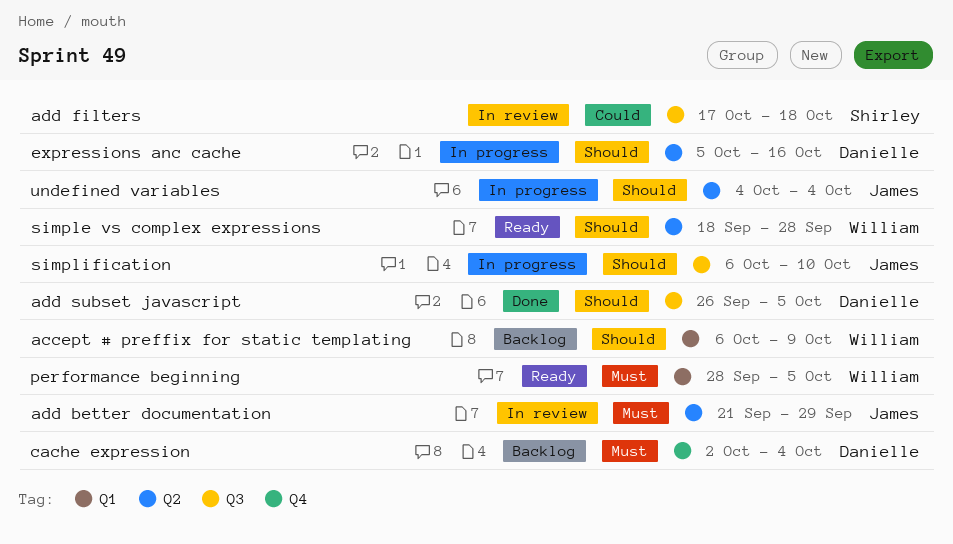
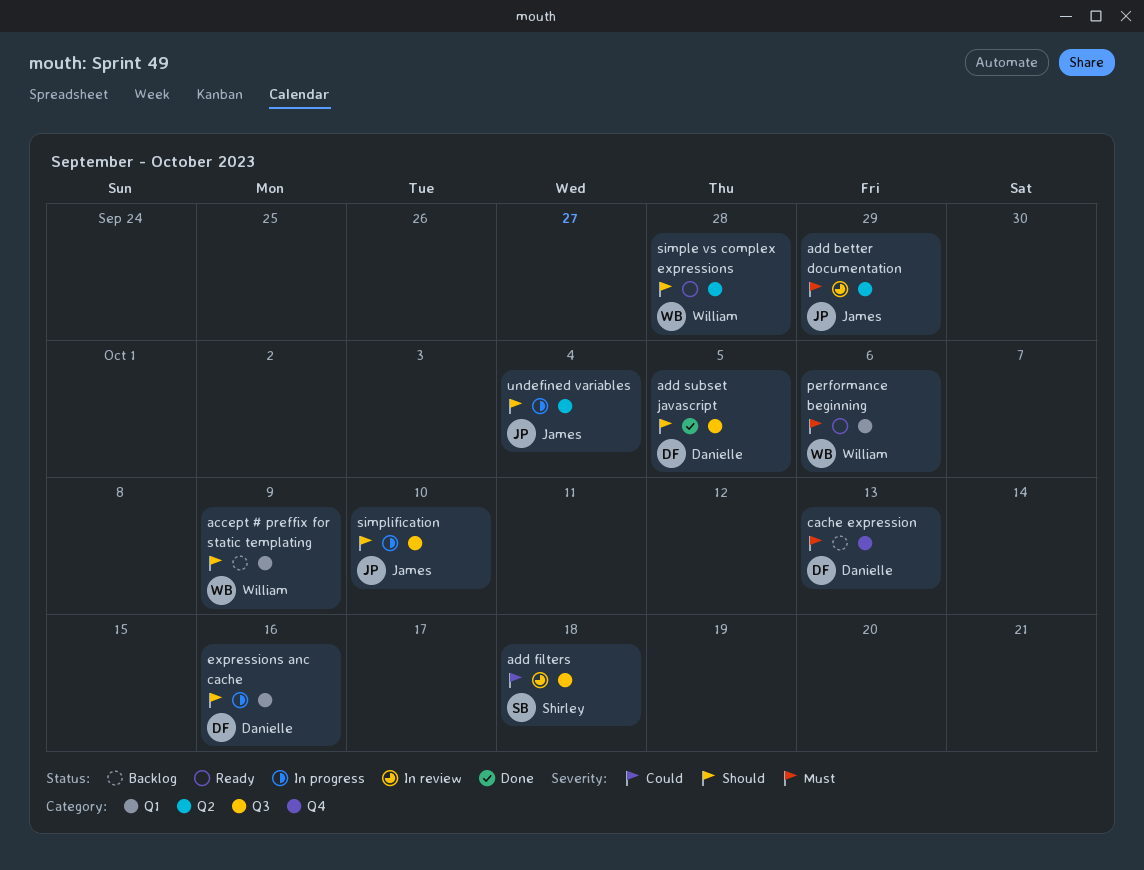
cache expression, due: Oct 4 -> Oct 13
expressions anc cache, label: Q2 -> Q1
performance beginning, due: Oct 5 -> Oct 6

